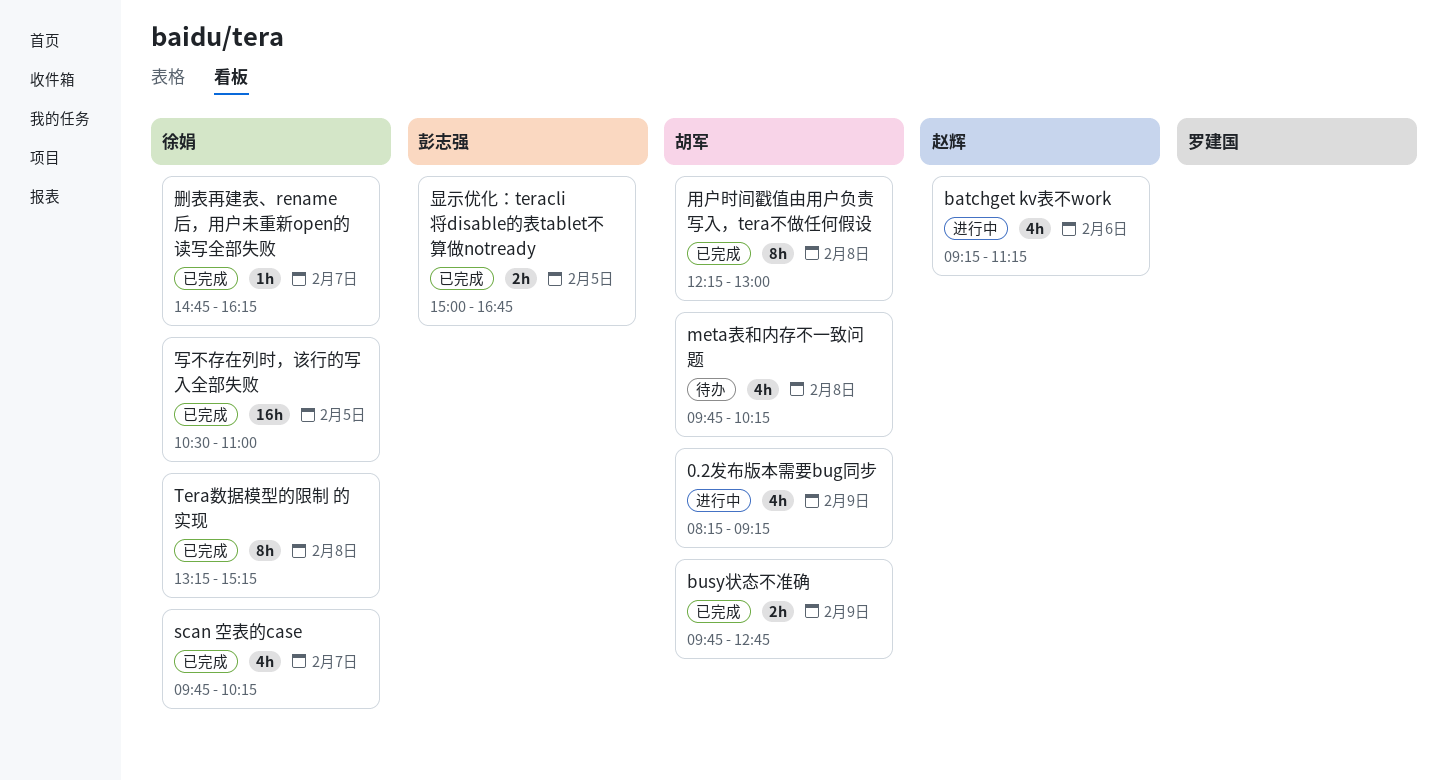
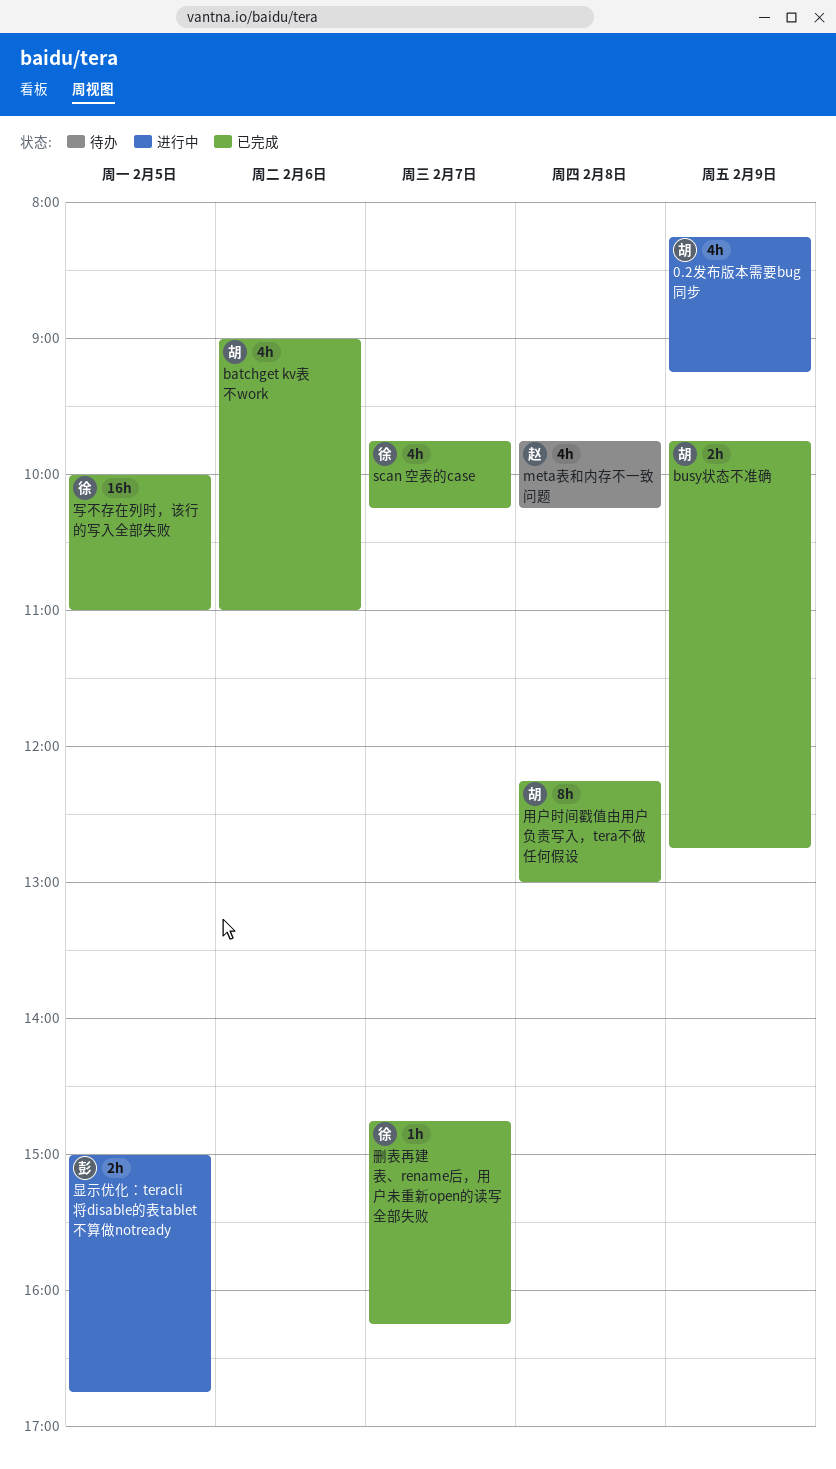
batchget kv表不work, status: 进行中 -> 已完成
batchget kv表不work, owner: 赵辉 -> 胡军
batchget kv表不work, begins: 09:15 -> 09:00
batchget kv表不work, ends: 11:15 -> 11:00
meta表和内存不一致问题, owner: 胡军 -> 赵辉
Tera数据模型的限制 的实现: present -> none
写不存在列时，该行的写入全部失败, begins: 10:30 -> 10:00
显示优化：teracli将disable的表tablet不算做notready, status: 已完成 -> 进行中

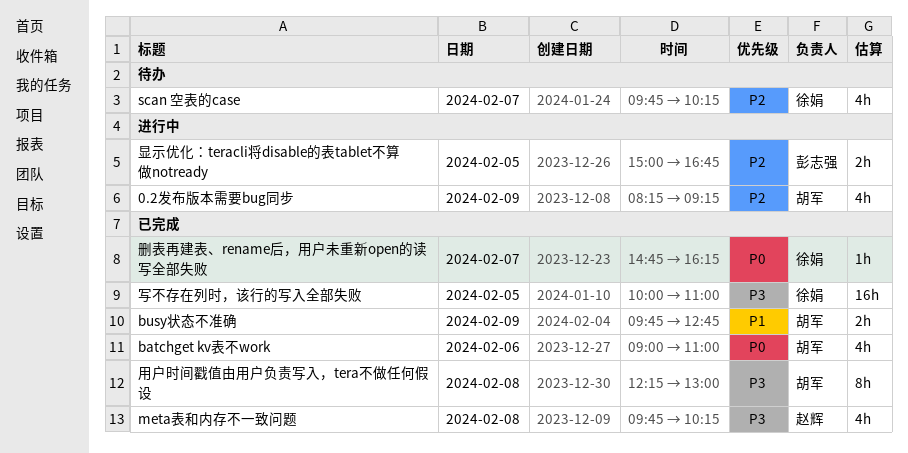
meta表和内存不一致问题, status: 待办 -> 已完成
scan 空表的case, status: 已完成 -> 待办

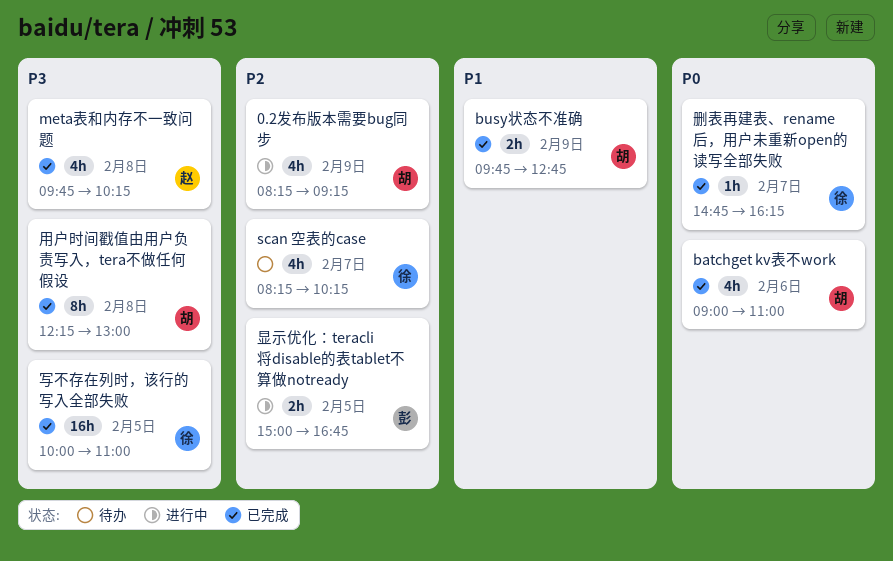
scan 空表的case, begins: 09:45 -> 08:15

